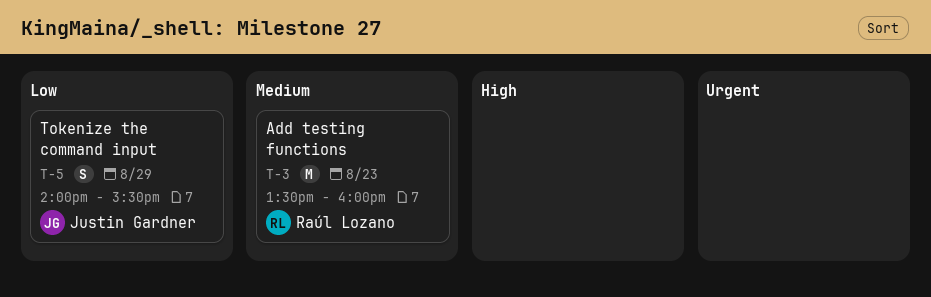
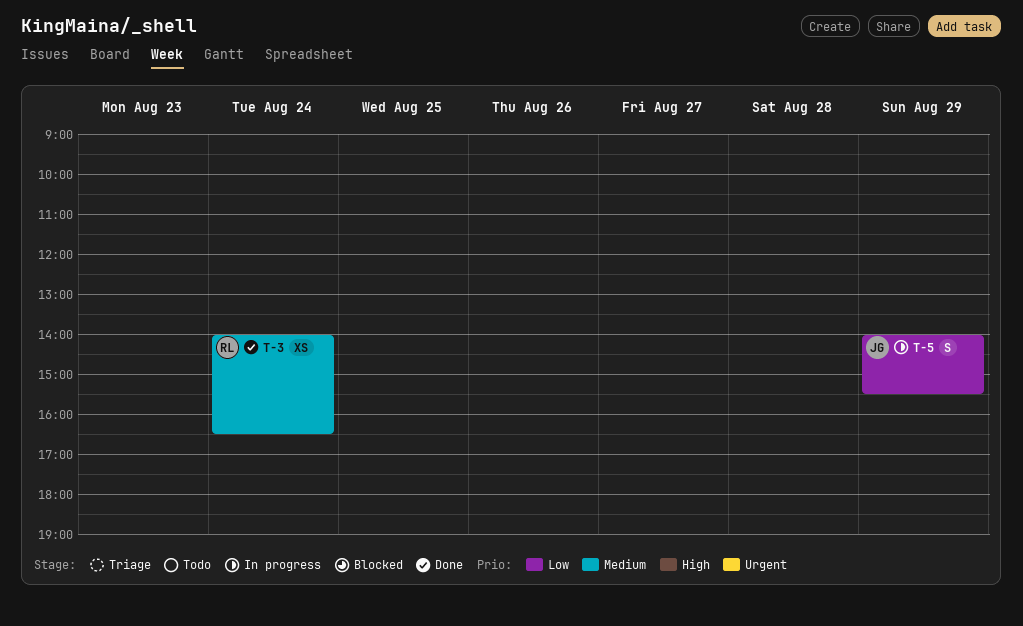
T-3, estimate: M -> XS
T-3, day: Aug 23 -> Aug 24
T-3, begins: 13:30 -> 14:00
T-3, ends: 16:00 -> 16:30

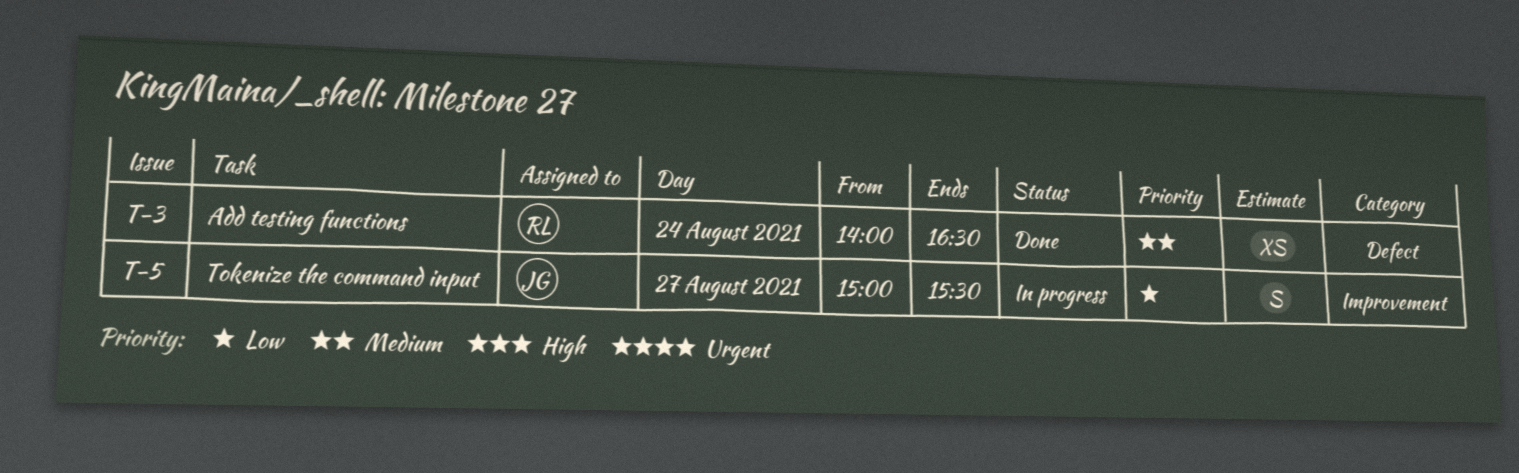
T-5, day: Aug 29 -> Aug 27
T-5, begins: 14:00 -> 15:00

